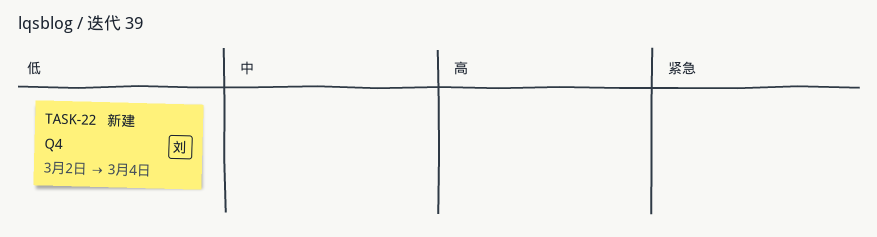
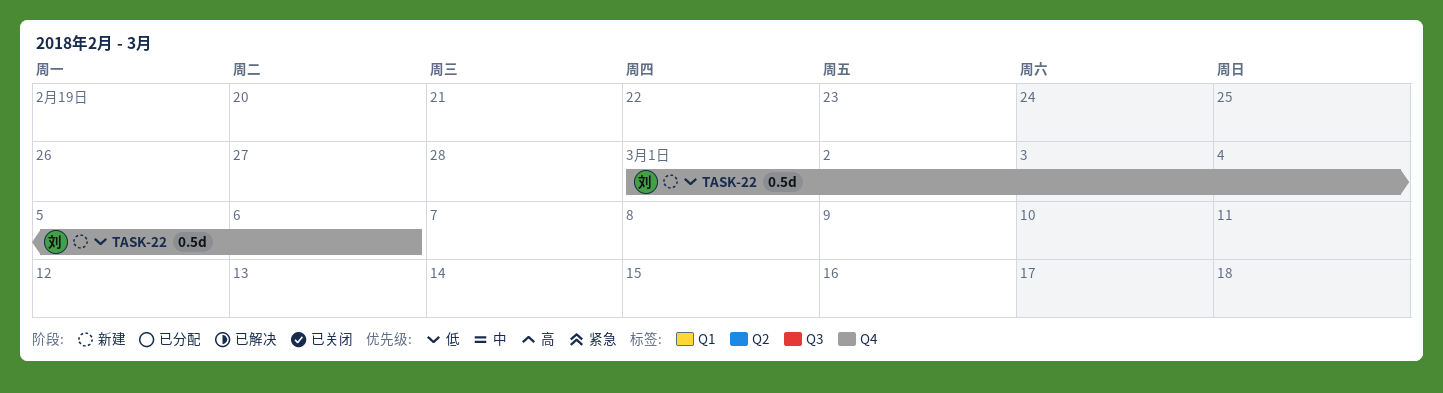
TASK-22, start: Mar 2 -> Mar 1
TASK-22, due: Mar 4 -> Mar 6

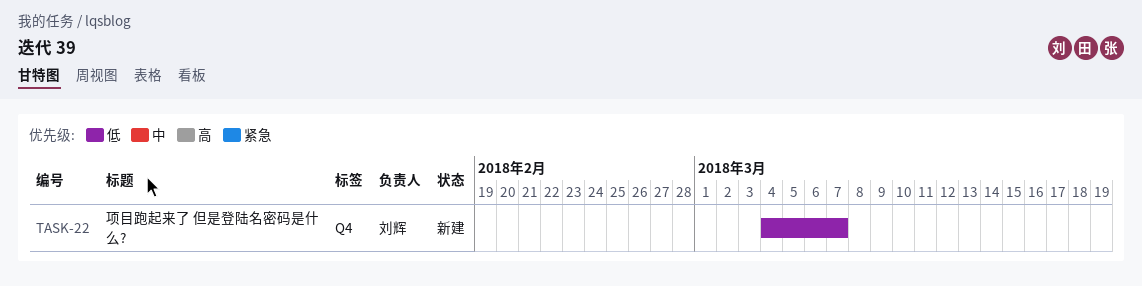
TASK-22, start: Mar 1 -> Mar 4
TASK-22, due: Mar 6 -> Mar 7

